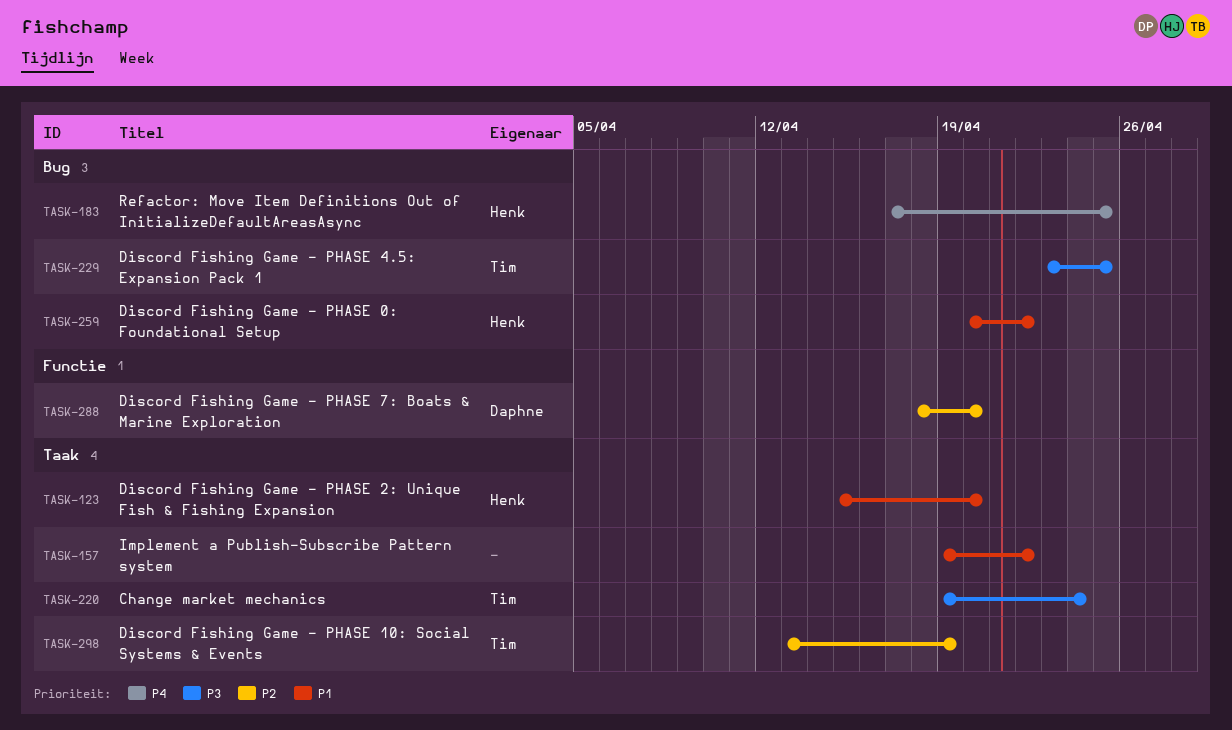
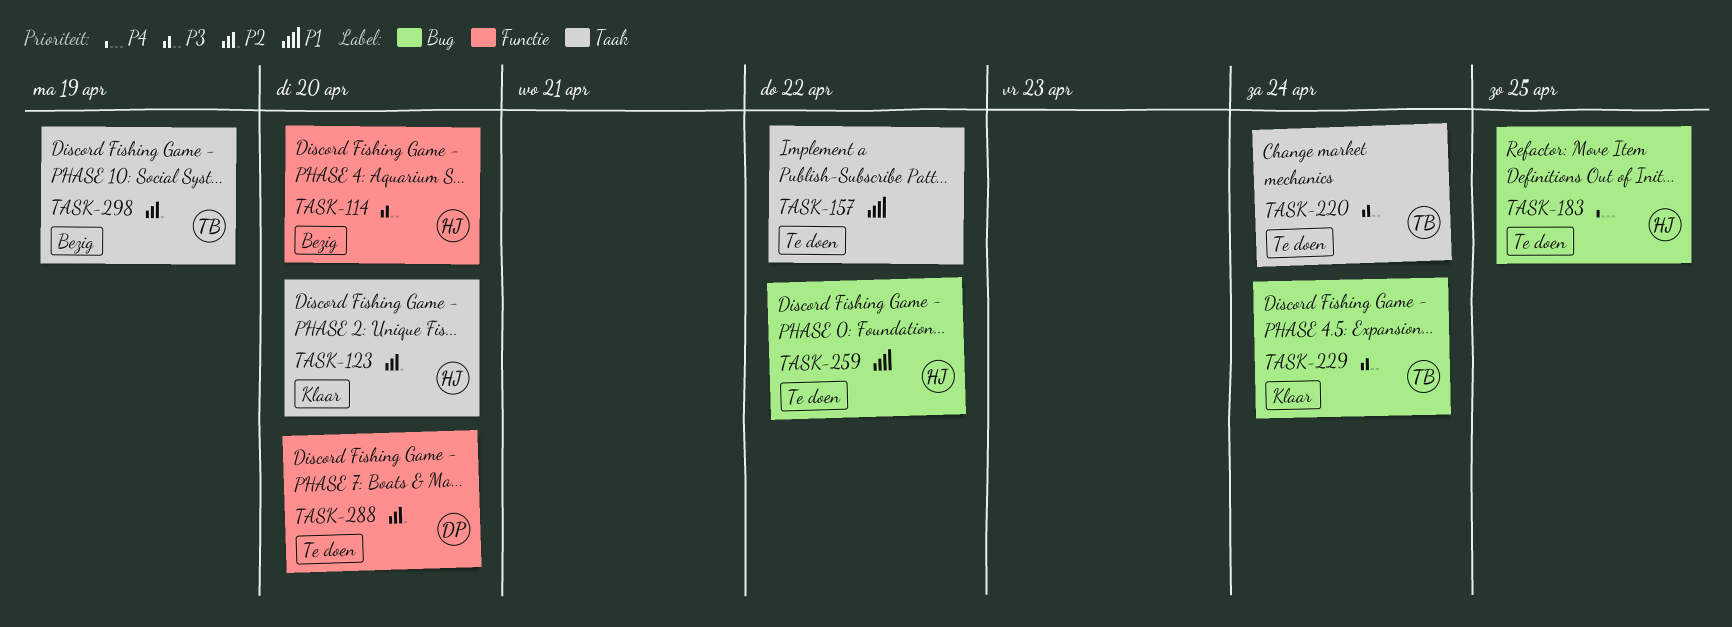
TASK-114: none -> present
TASK-123, priority: P1 -> P2
TASK-229, due: Apr 25 -> Apr 24

